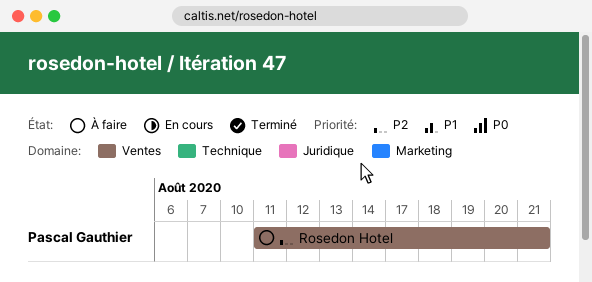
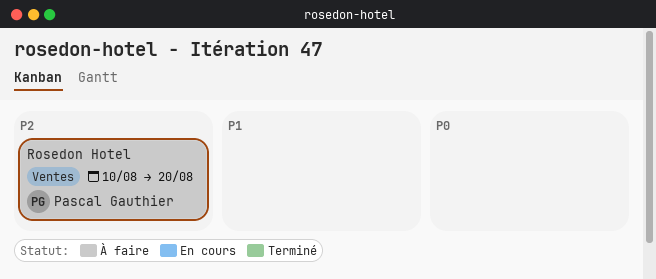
Rosedon Hotel, start: Aug 11 -> Aug 10
Rosedon Hotel, due: Aug 21 -> Aug 20

